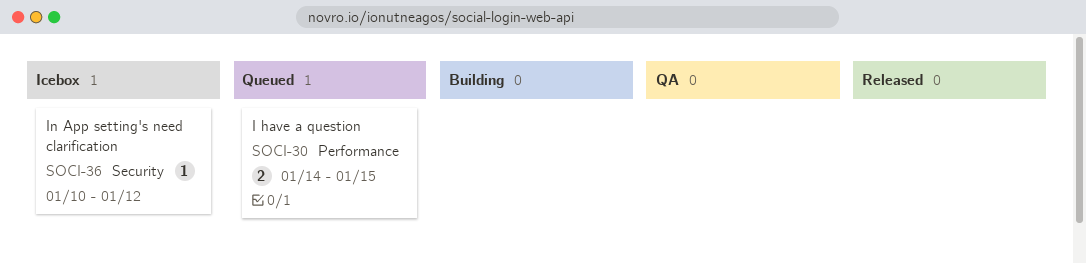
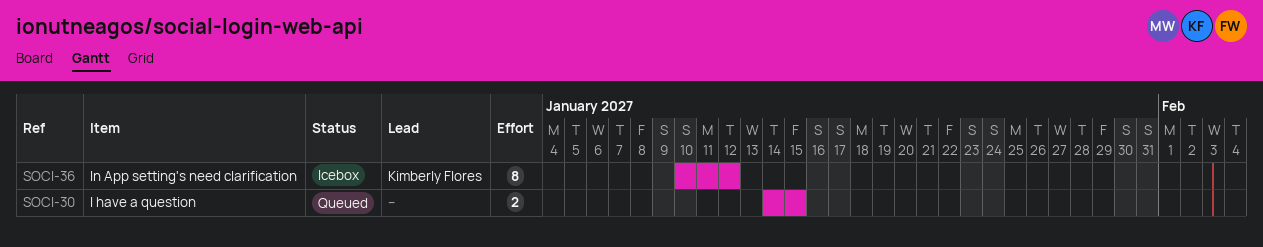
SOCI-36, estimate: 1 -> 8

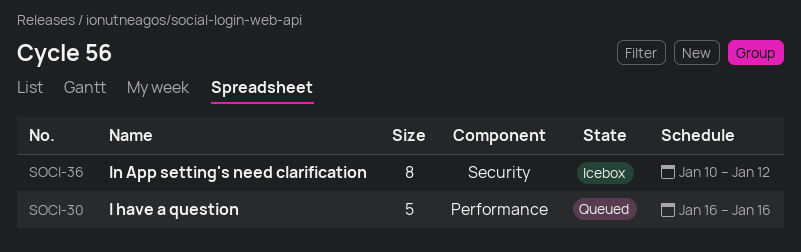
SOCI-30, estimate: 2 -> 5
SOCI-30, start: Jan 14 -> Jan 16
SOCI-30, due: Jan 15 -> Jan 16

